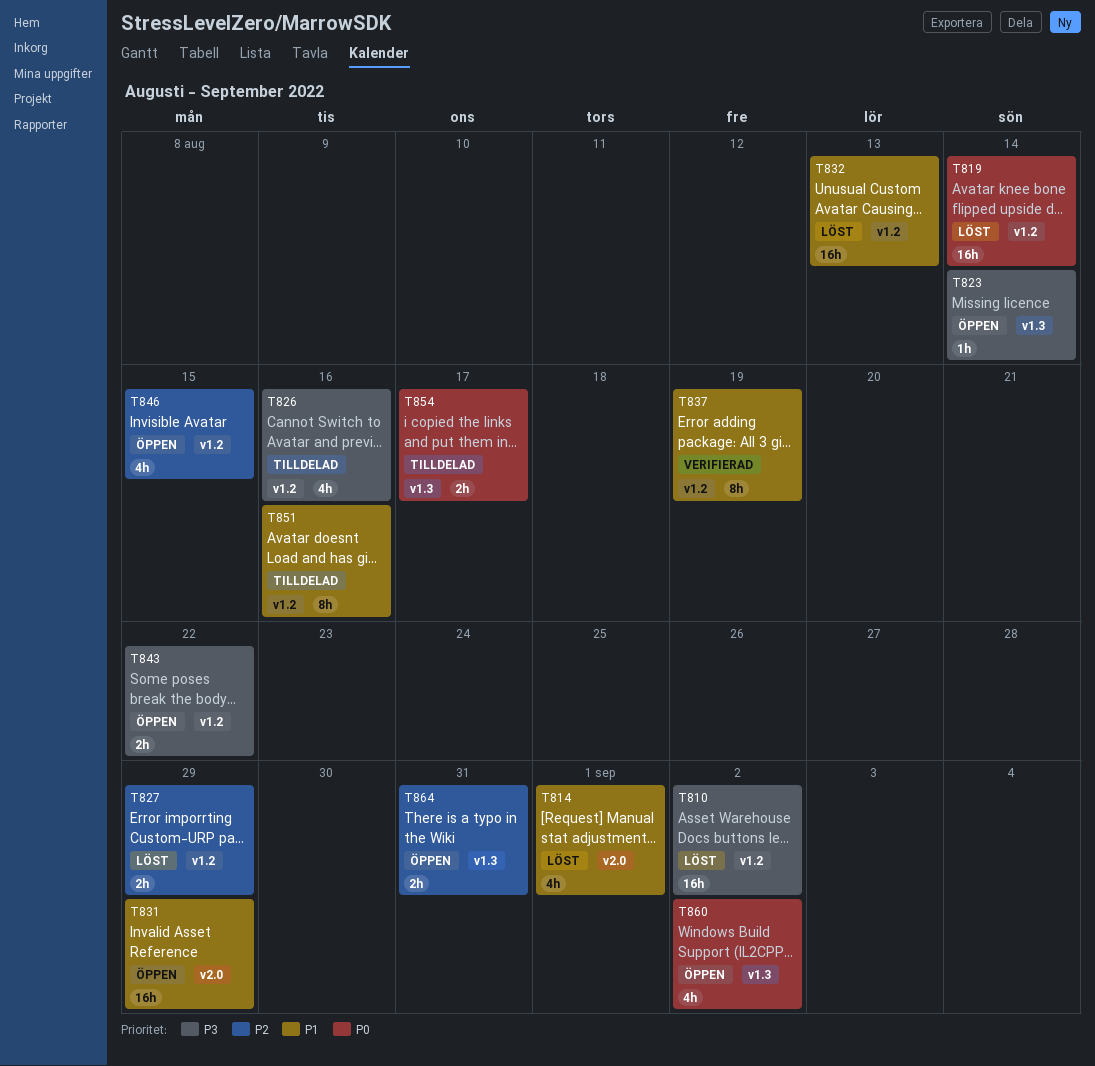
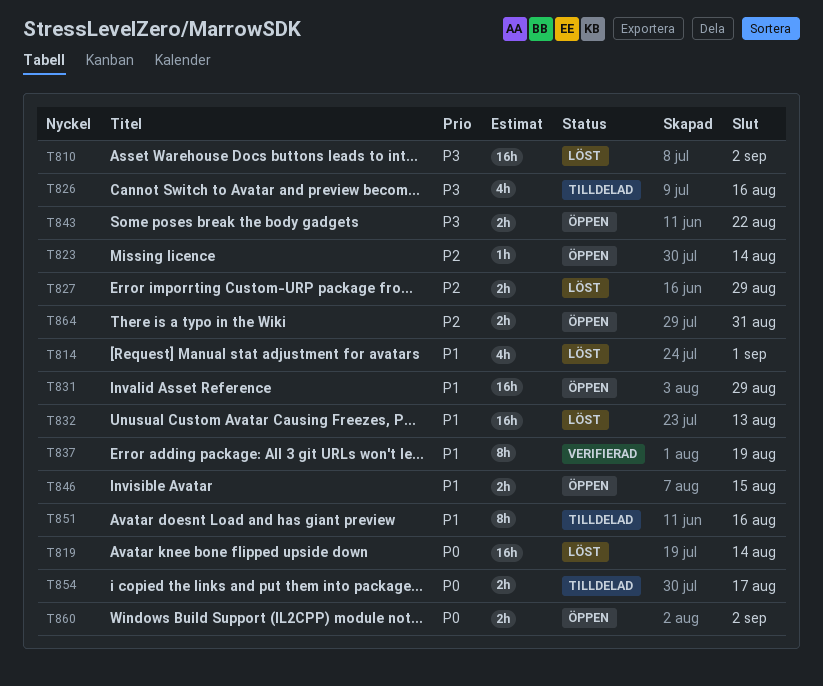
T823, priority: P3 -> P2
T846, priority: P2 -> P1
T846, estimate: 4h -> 2h
T860, estimate: 4h -> 2h

